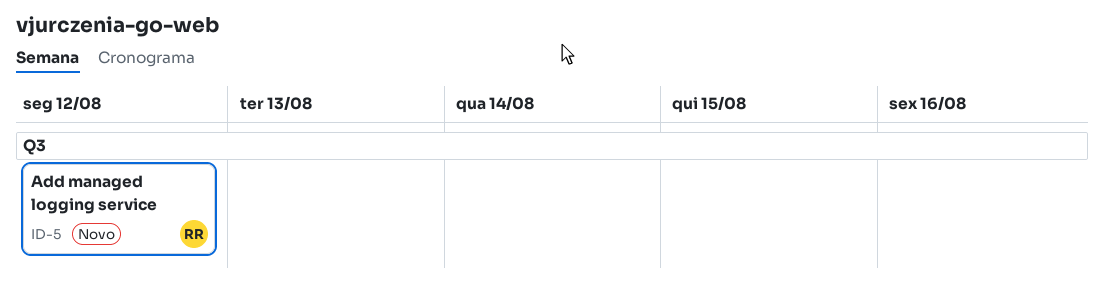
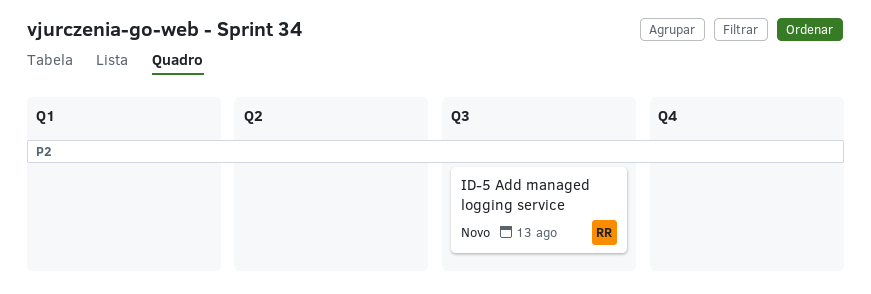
ID-5, due: Aug 12 -> Aug 13

